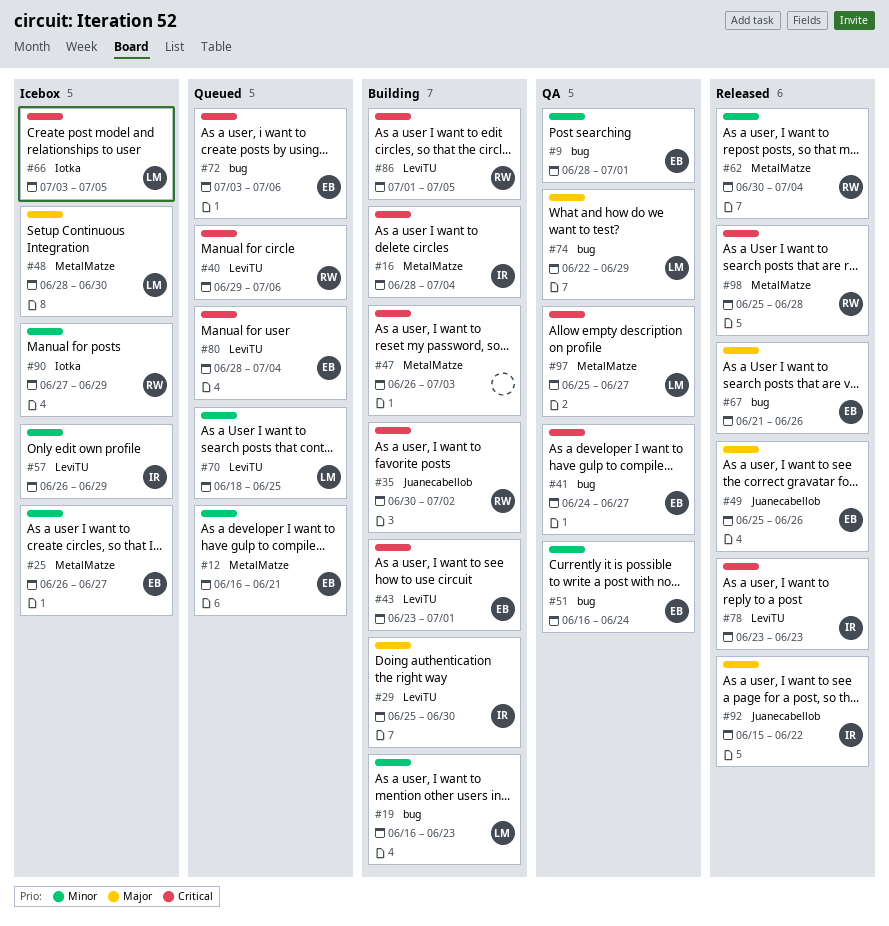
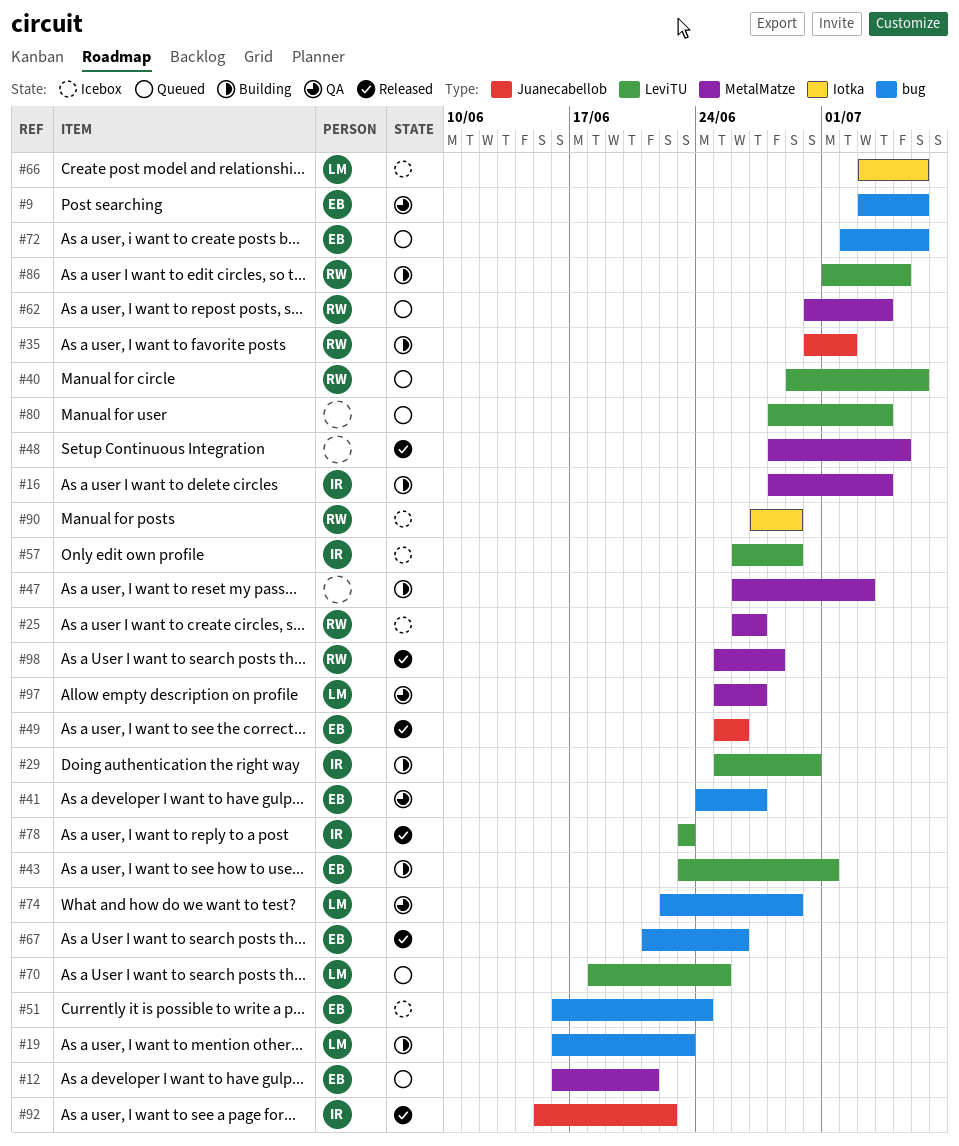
#9, start: Jun 28 -> Jul 3
#9, due: Jul 1 -> Jul 6
#25, owner: EB -> RW
#48, status: Icebox -> Released
#48, owner: LM -> none
#48, due: Jun 30 -> Jul 5
#51, status: QA -> Icebox
#62, status: Released -> Queued
#66, due: Jul 5 -> Jul 6
#72, start: Jul 3 -> Jul 2
#80, owner: EB -> none

